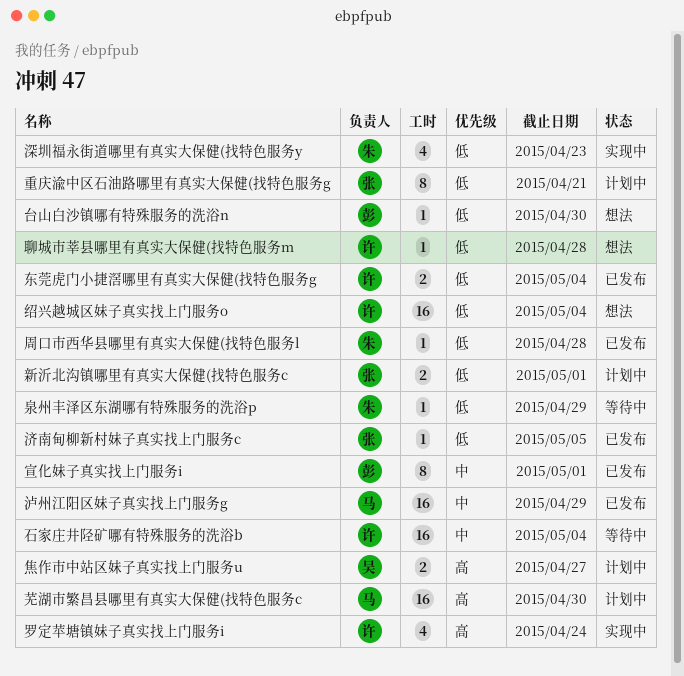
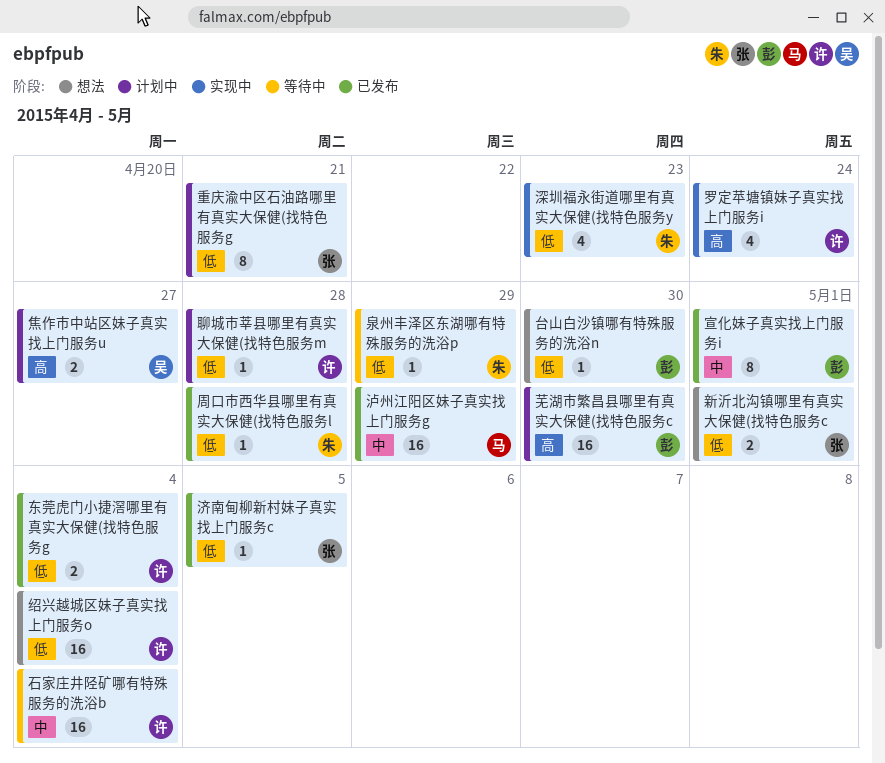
新沂北沟镇哪里有真实大保健(找特色服务c, status: 计划中 -> 想法
聊城市莘县哪里有真实大保健(找特色服务m, status: 想法 -> 计划中
芜湖市繁昌县哪里有真实大保健(找特色服务c, owner: 马 -> 彭

